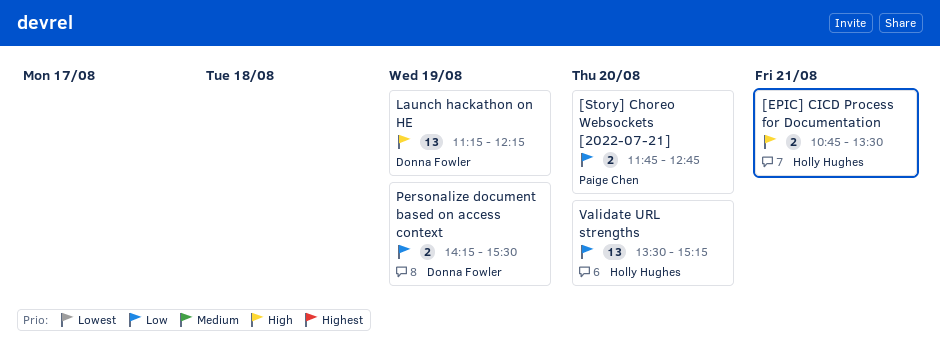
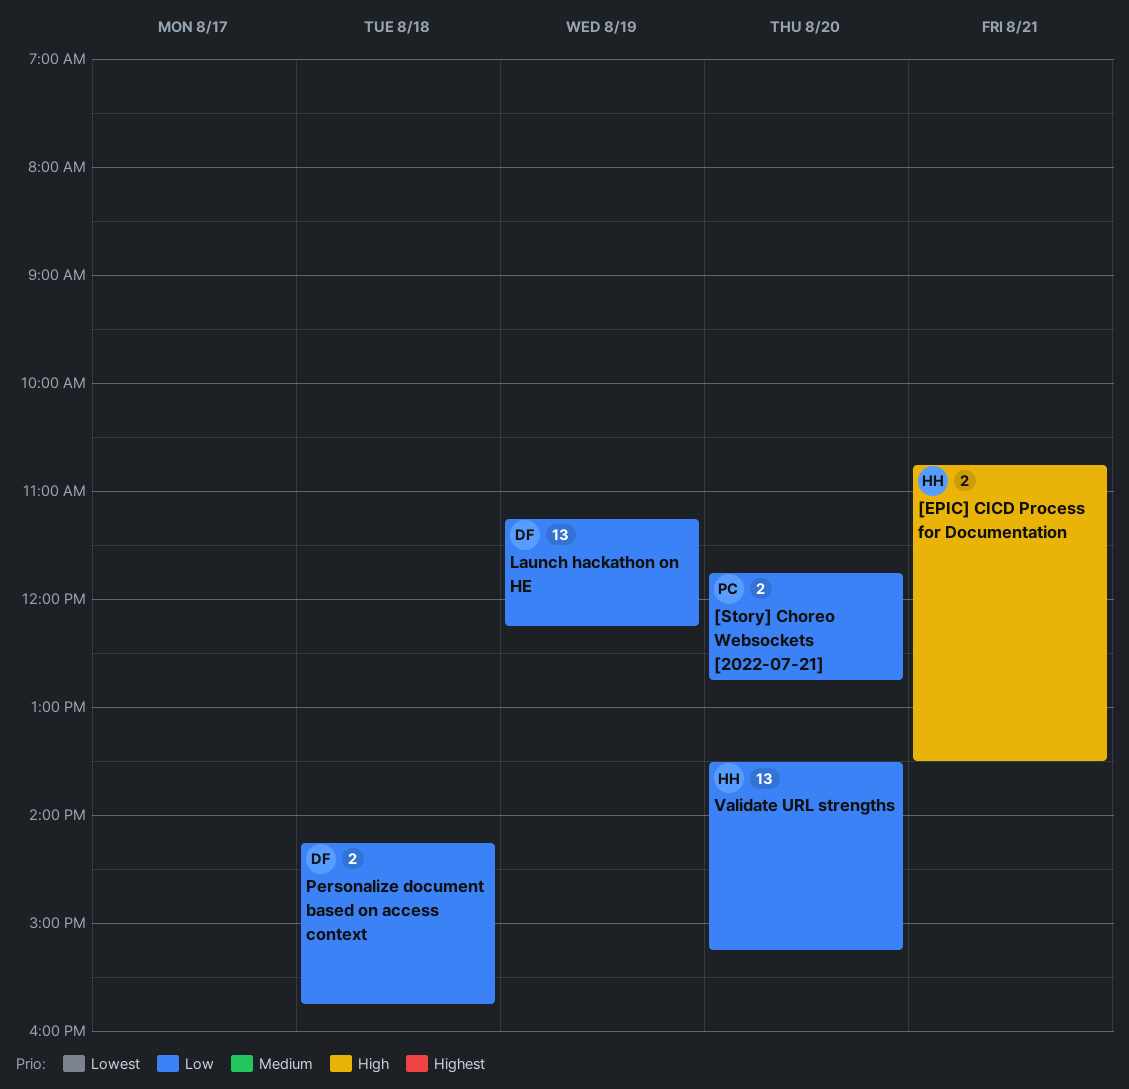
Launch hackathon on HE, priority: High -> Low
Personalize document based on access context, day: Aug 19 -> Aug 18
Personalize document based on access context, ends: 15:30 -> 15:45

